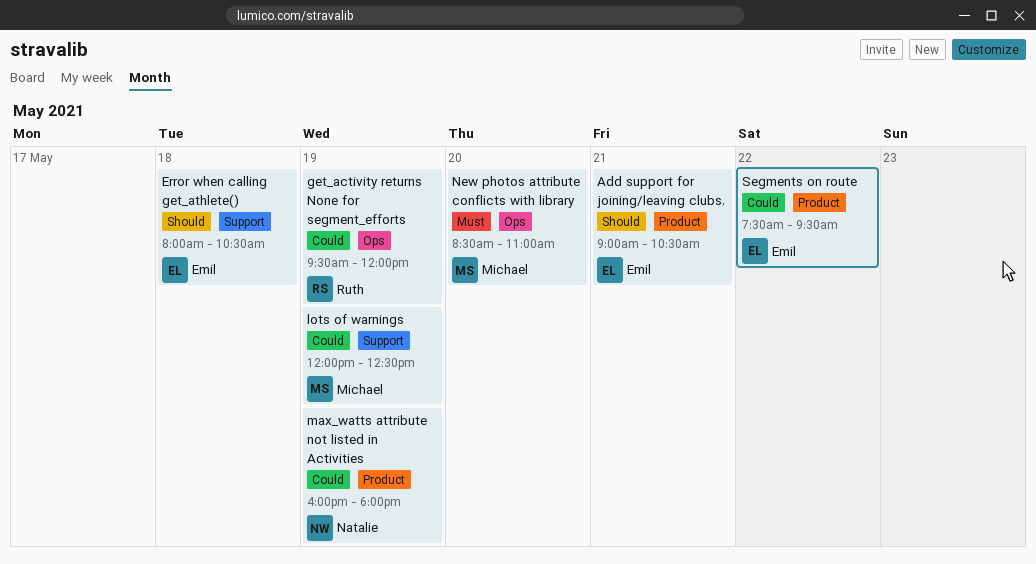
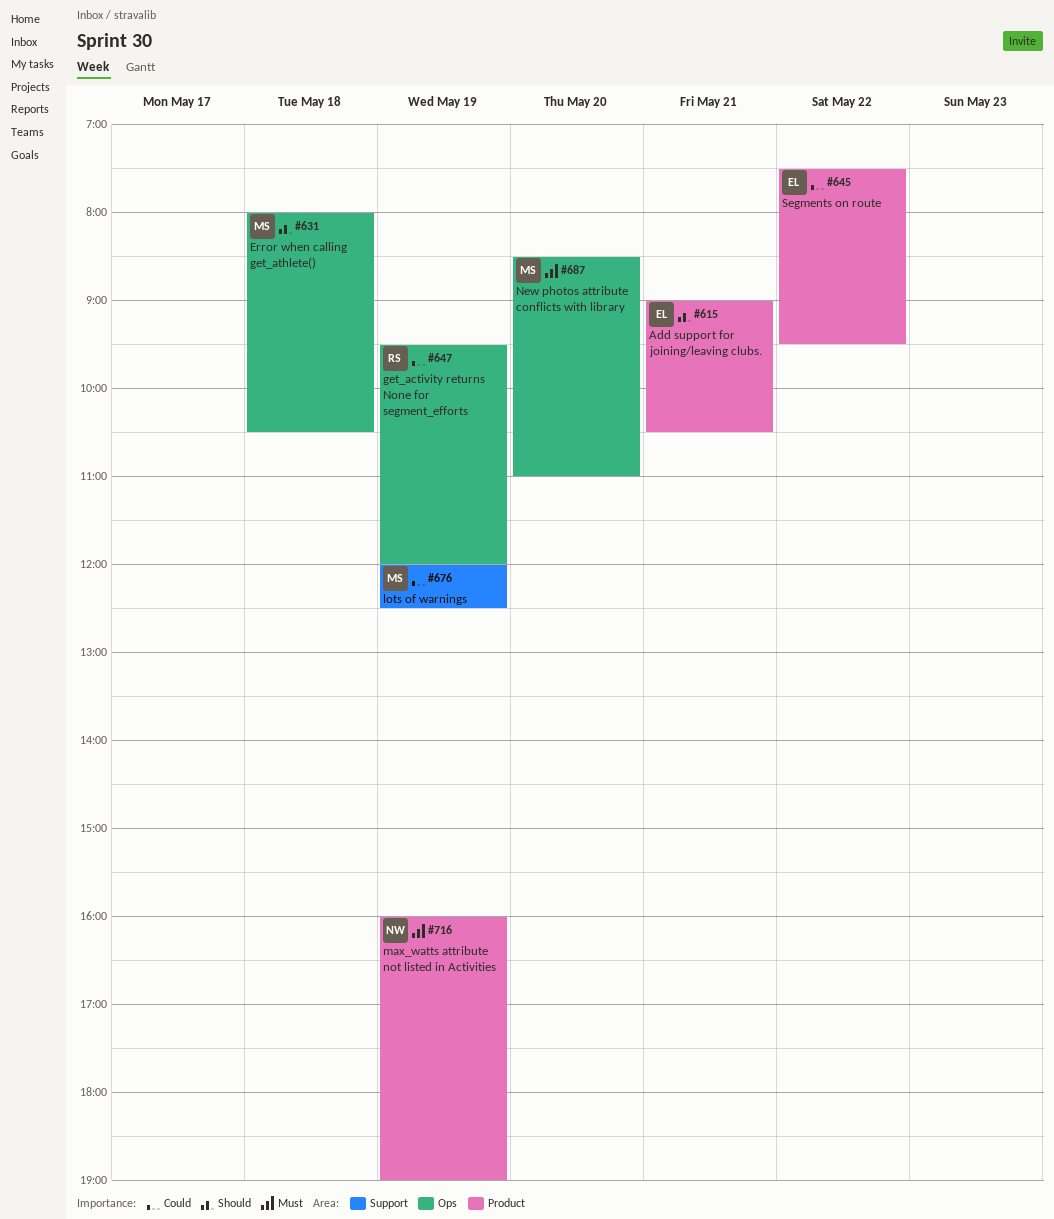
Error when calling get_athlete(), owner: Emil -> Michael
Error when calling get_athlete(), label: Support -> Ops
max_watts attribute not listed in Activities, priority: Could -> Must
max_watts attribute not listed in Activities, ends: 18:00 -> 19:00

